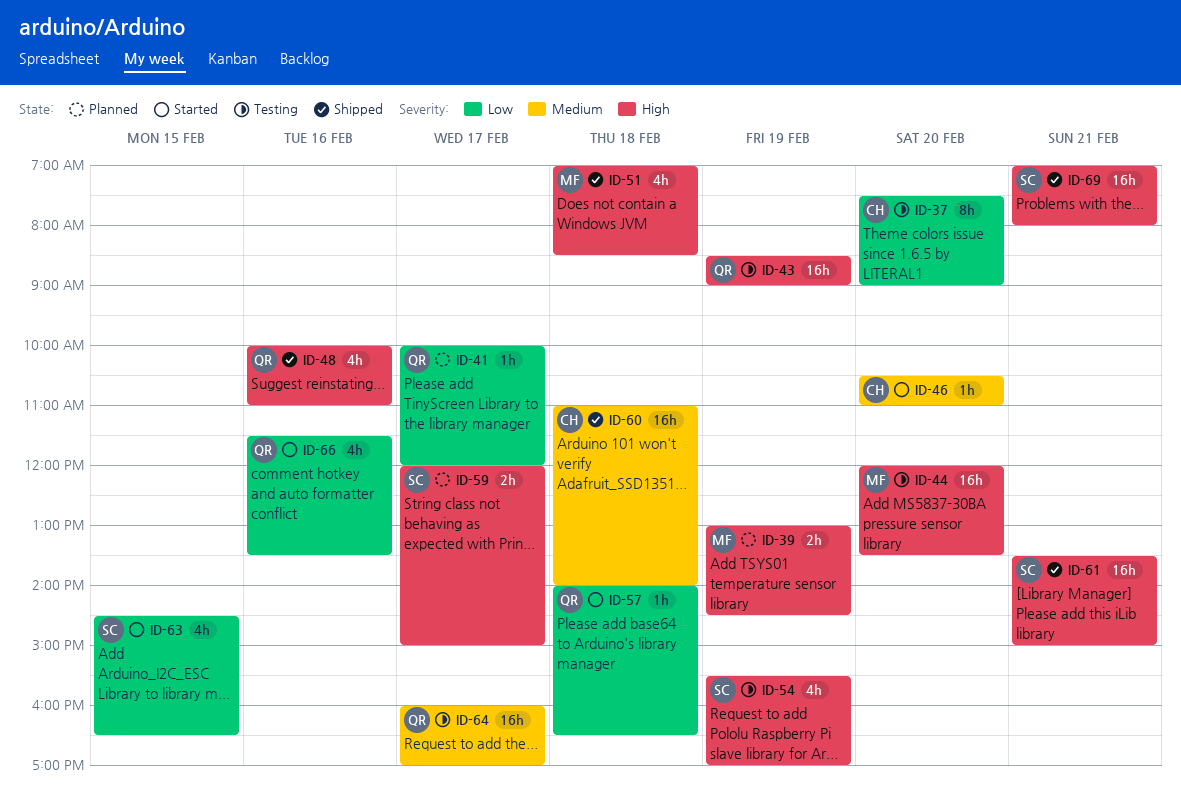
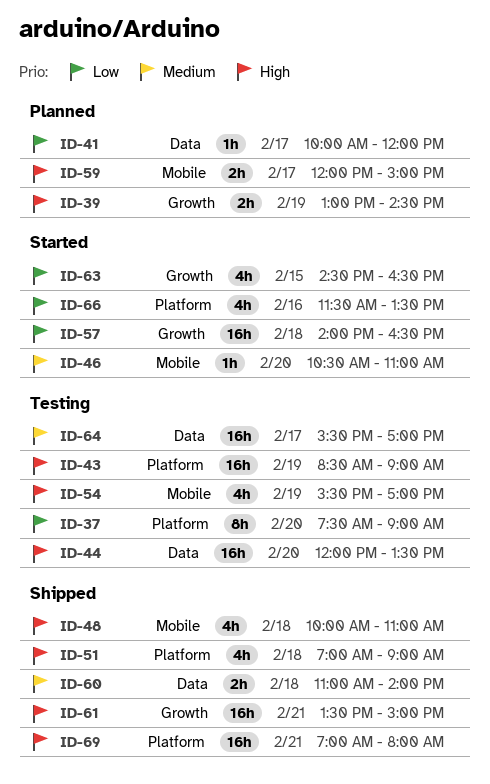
ID-48, day: Feb 16 -> Feb 18
ID-51, ends: 08:30 -> 09:00
ID-57, estimate: 1h -> 16h
ID-60, estimate: 16h -> 2h
ID-64, begins: 16:00 -> 15:30

